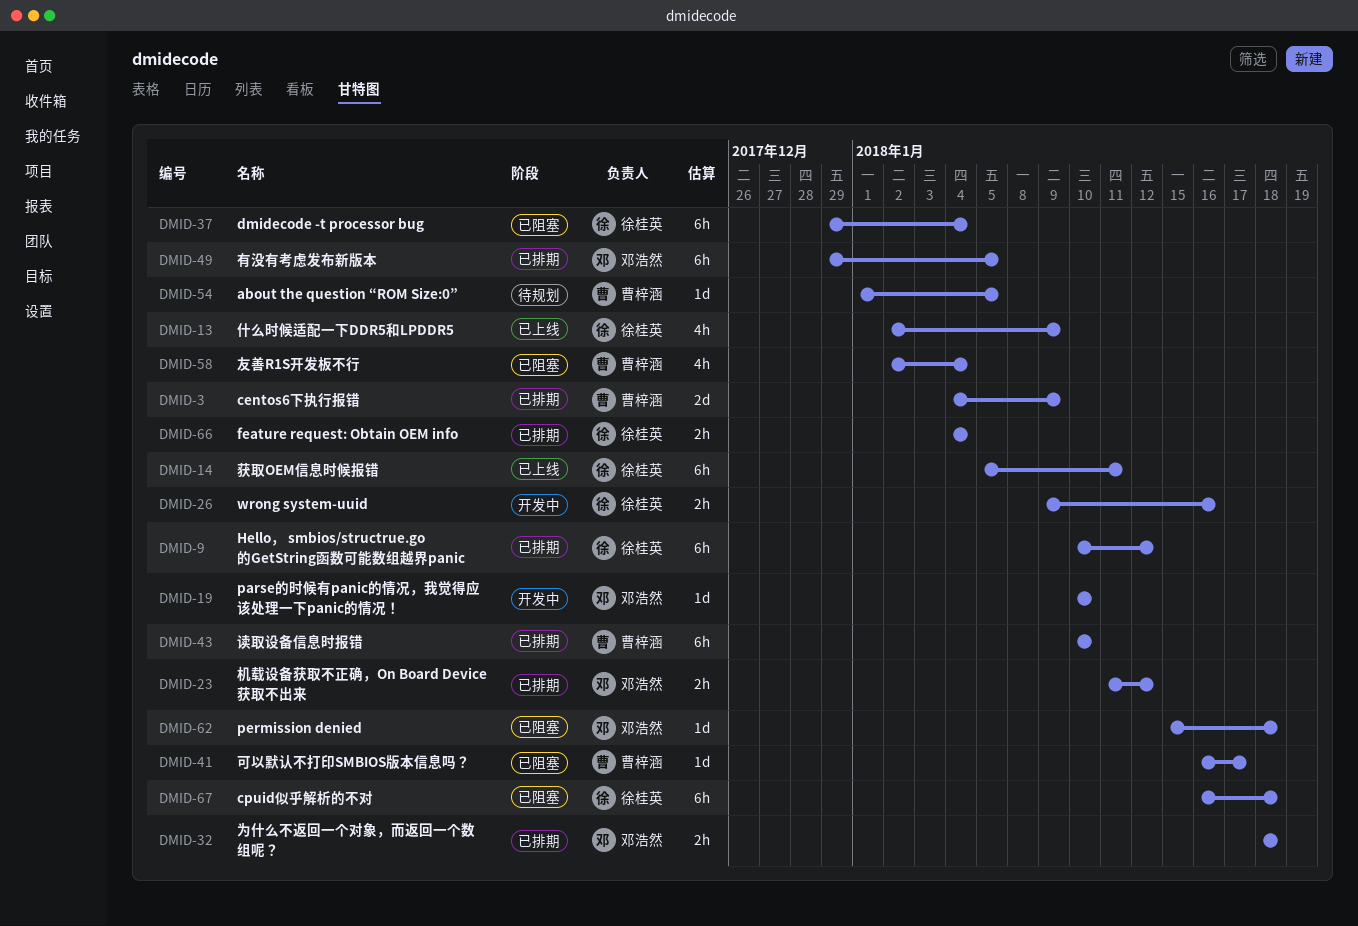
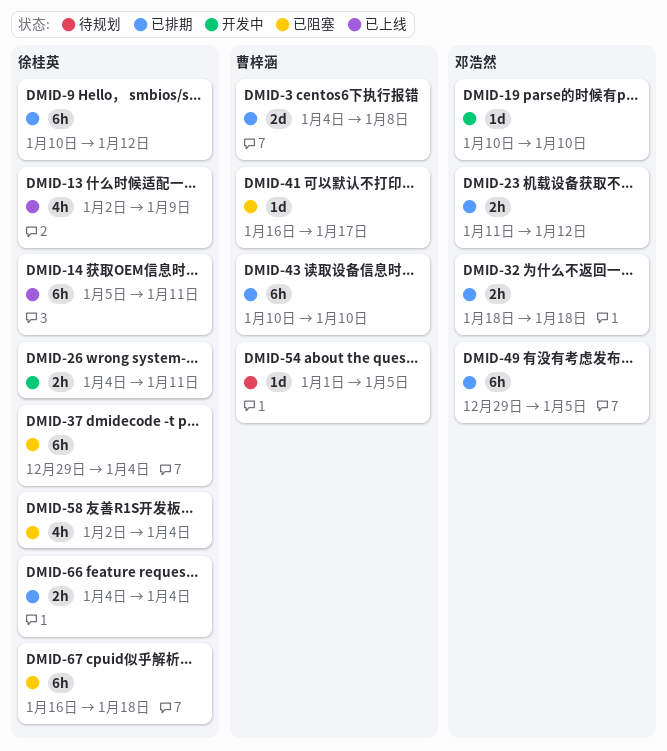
DMID-3, due: Jan 9 -> Jan 8
DMID-26, start: Jan 9 -> Jan 4
DMID-26, due: Jan 16 -> Jan 11
DMID-58, owner: 曹梓涵 -> 徐桂英
DMID-62: present -> none

